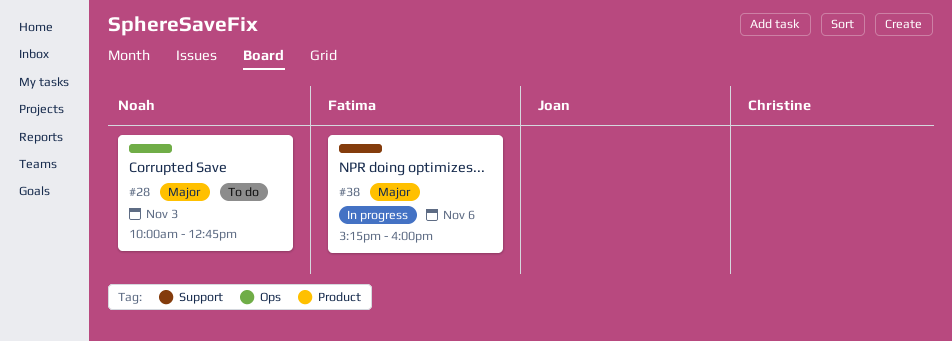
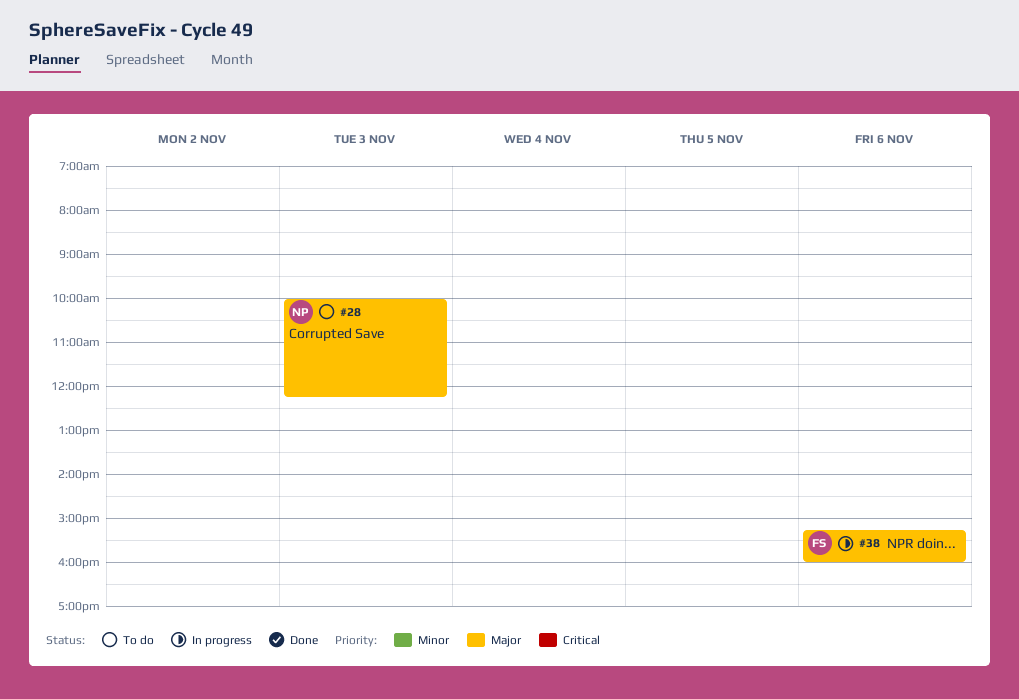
#28, ends: 12:45 -> 12:15

